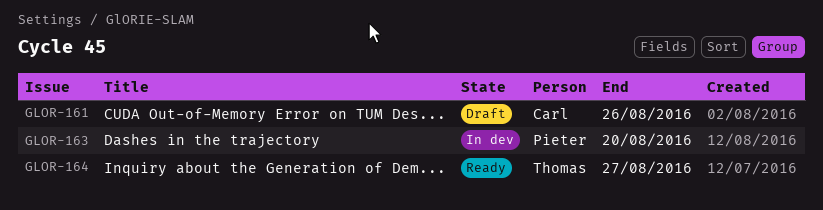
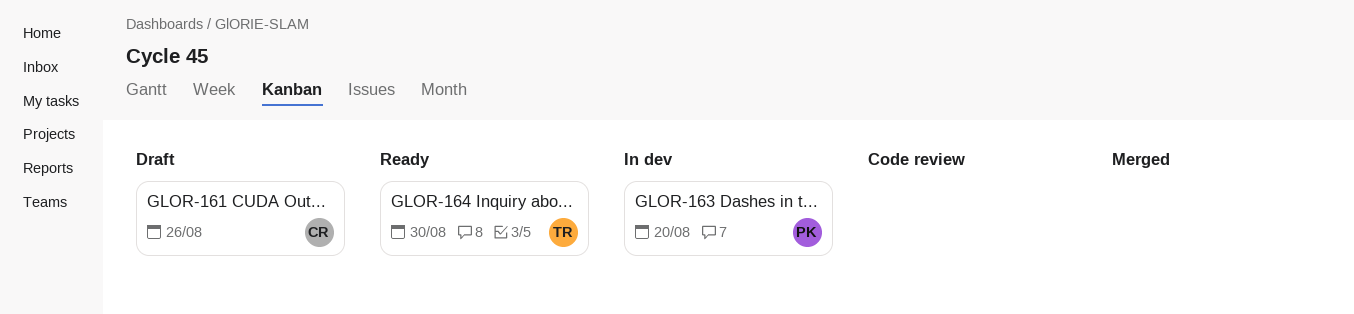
GLOR-164, due: Aug 27 -> Aug 30

